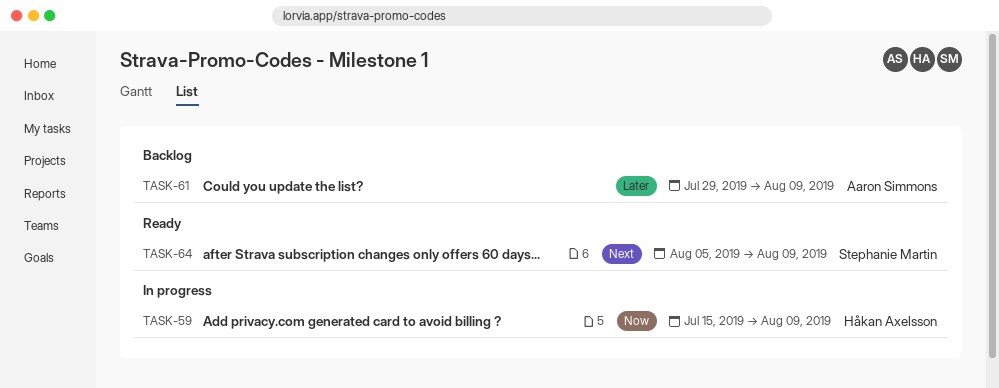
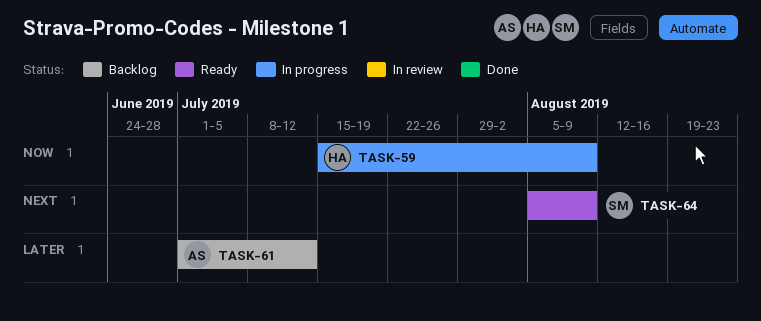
TASK-61, start: Jul 29 -> Jul 1
TASK-61, due: Aug 9 -> Jul 12

